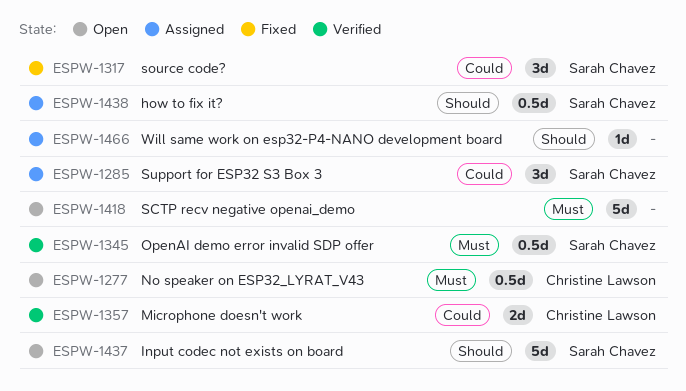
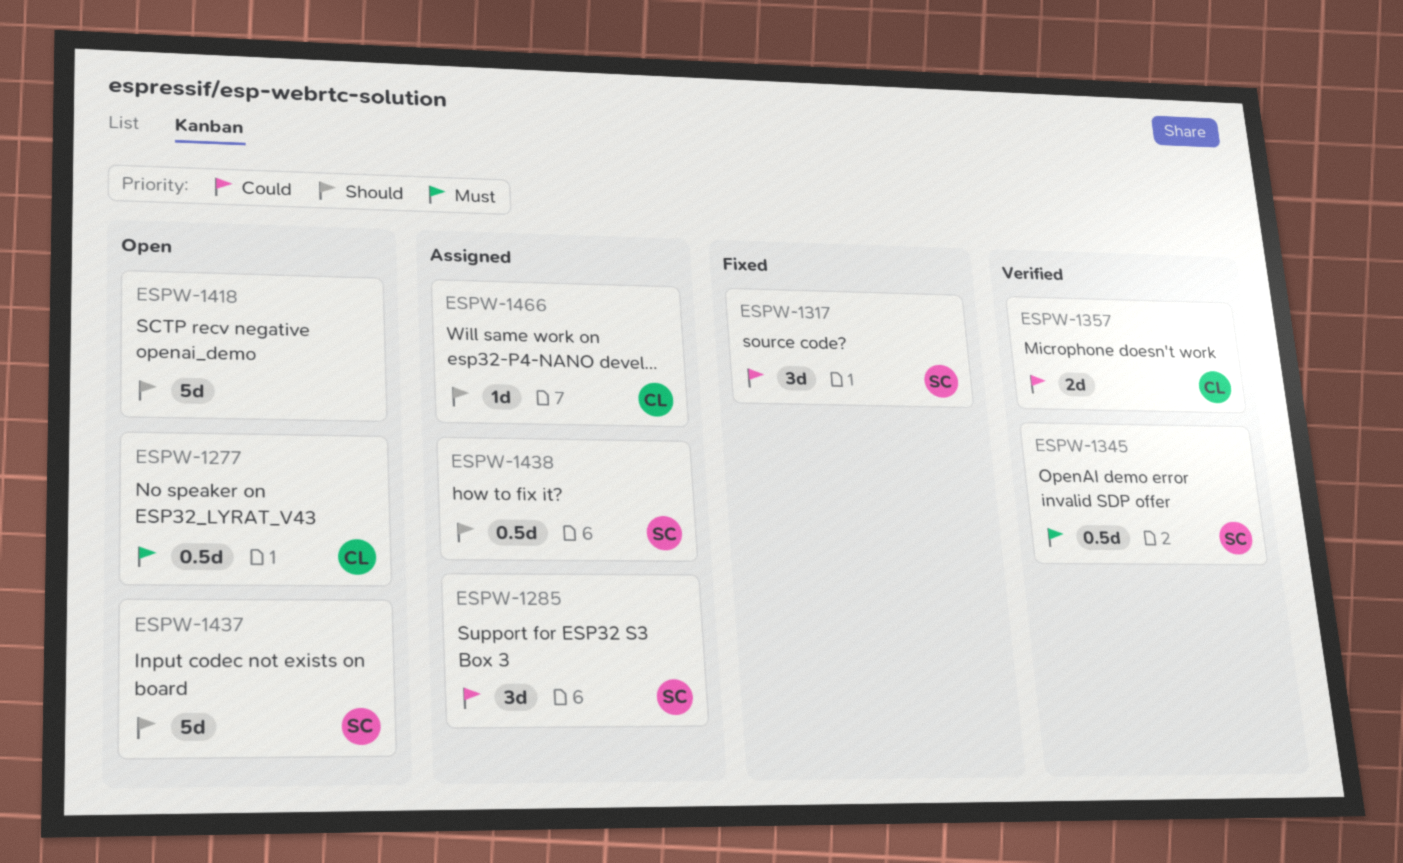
ESPW-1418, priority: Must -> Should
ESPW-1466, owner: none -> Christine Lawson

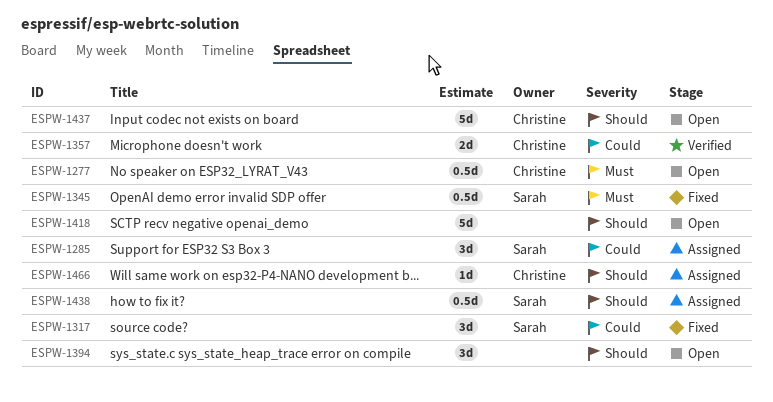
ESPW-1345, status: Verified -> Fixed
ESPW-1394: none -> present
ESPW-1437, owner: Sarah -> Christine

